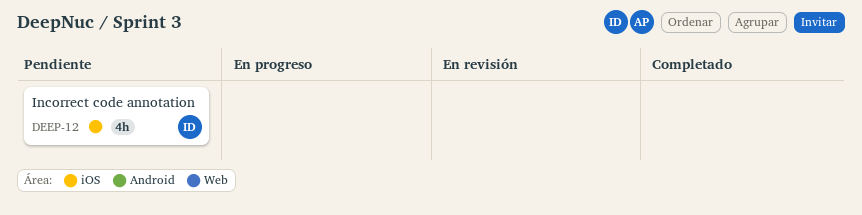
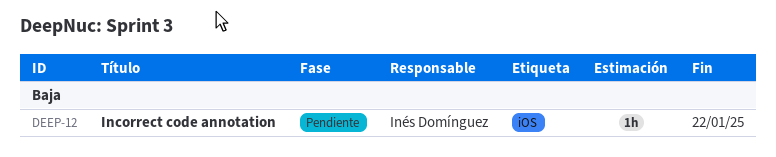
DEEP-12, estimate: 4h -> 1h

